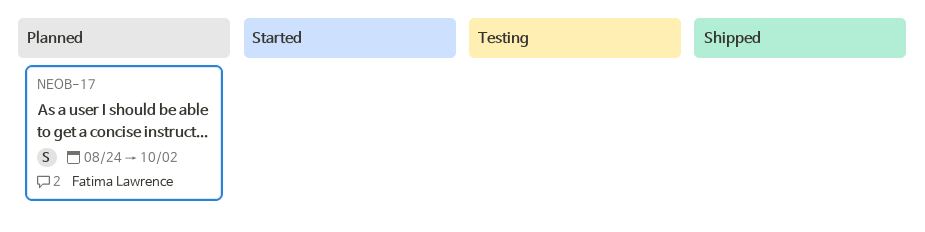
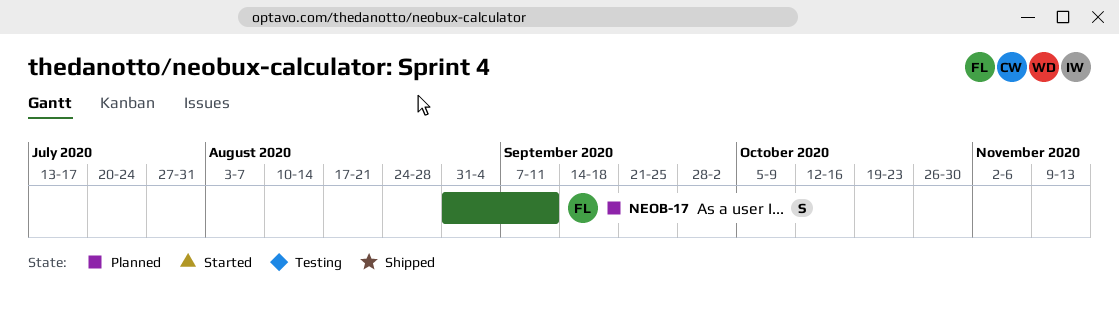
NEOB-17, start: Aug 24 -> Aug 31
NEOB-17, due: Oct 2 -> Sep 11

